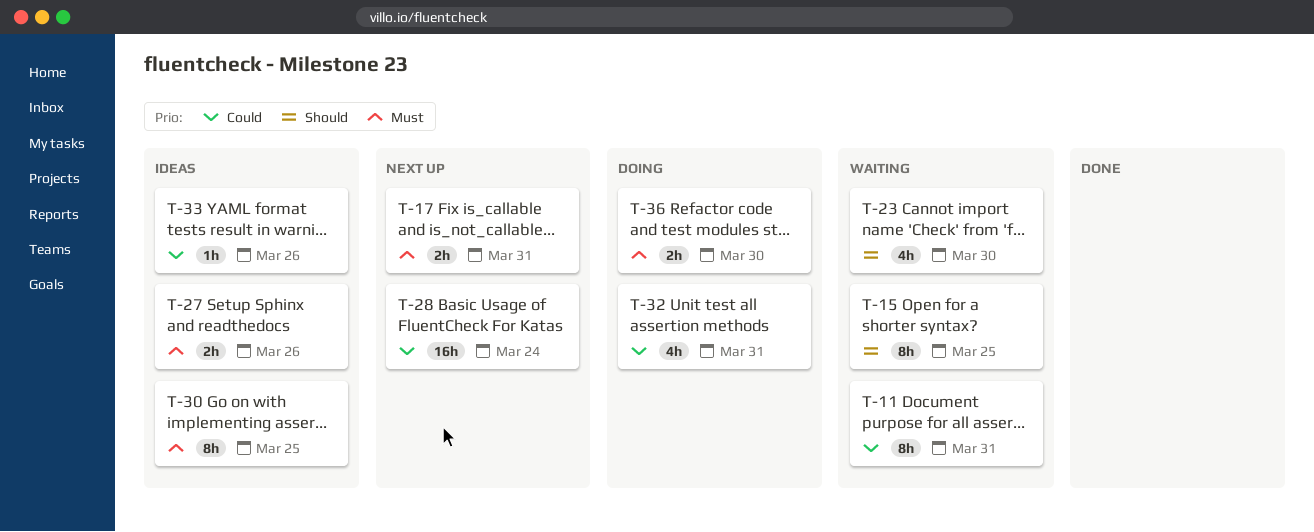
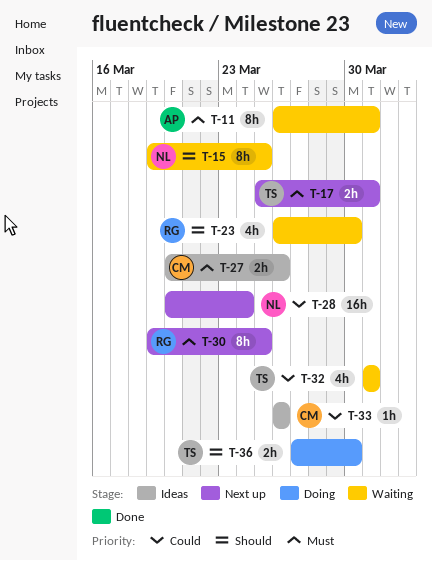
T-11, priority: Could -> Must
T-30, status: Ideas -> Next up
T-32, status: Doing -> Waiting
T-36, priority: Must -> Should

